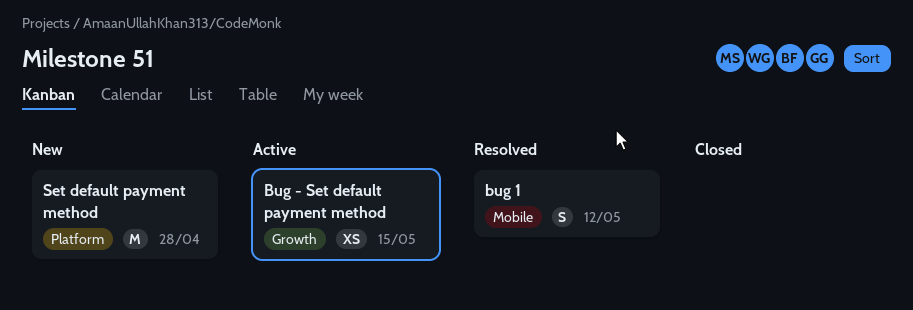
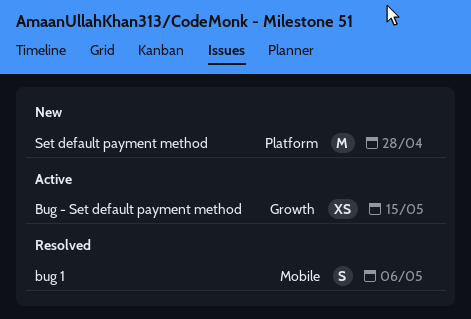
bug 1, due: May 12 -> May 6

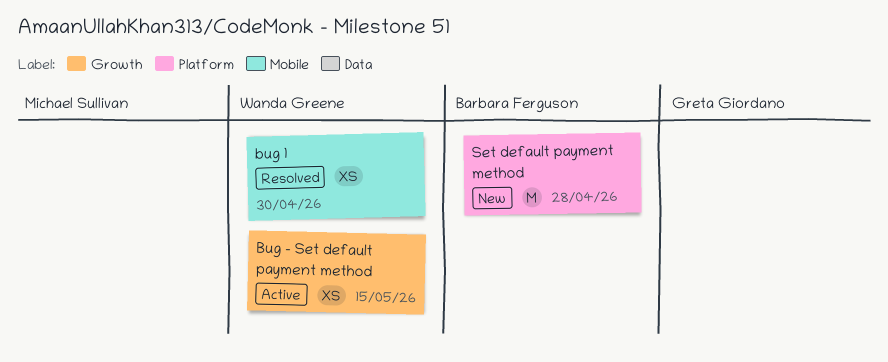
bug 1, estimate: S -> XS
bug 1, due: May 6 -> Apr 30

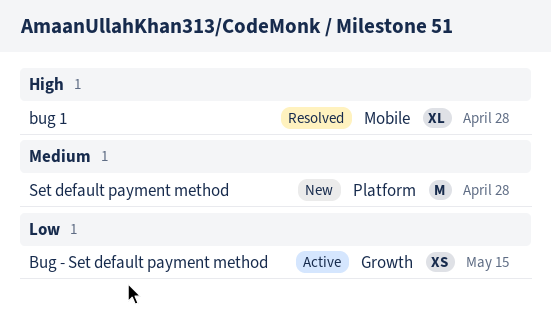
bug 1, estimate: XS -> XL
bug 1, due: Apr 30 -> Apr 28

